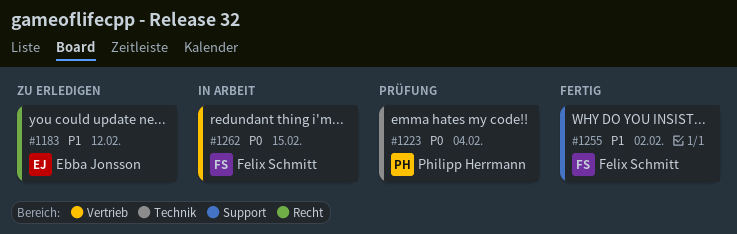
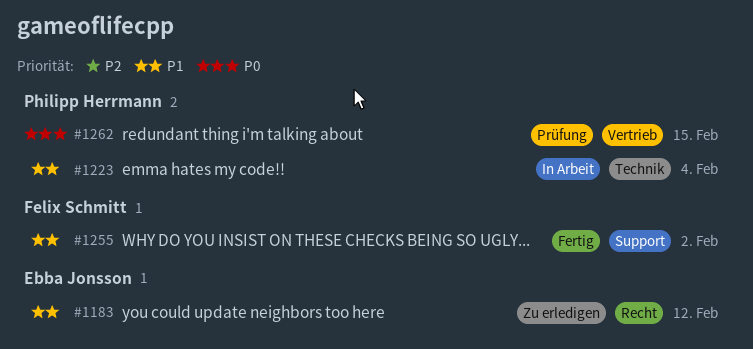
#1223, status: Prüfung -> In Arbeit
#1223, priority: P0 -> P1
#1262, status: In Arbeit -> Prüfung
#1262, owner: Felix Schmitt -> Philipp Herrmann

